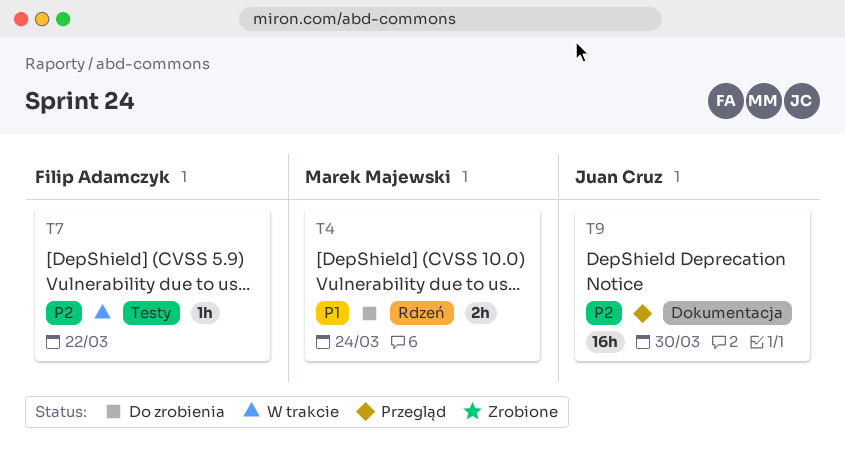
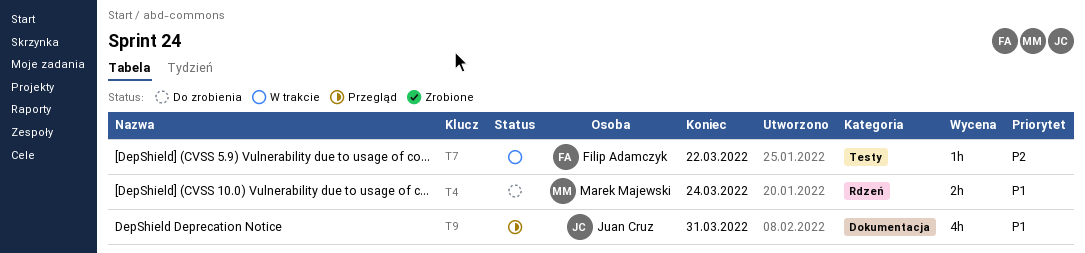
T9, priority: P2 -> P1
T9, estimate: 16h -> 4h
T9, due: Mar 30 -> Mar 31

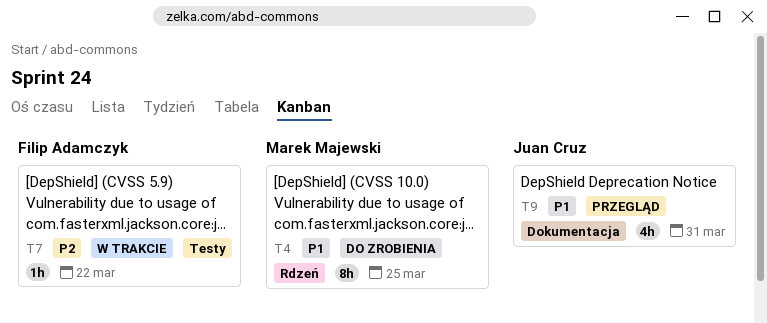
T4, estimate: 2h -> 8h
T4, due: Mar 24 -> Mar 25

